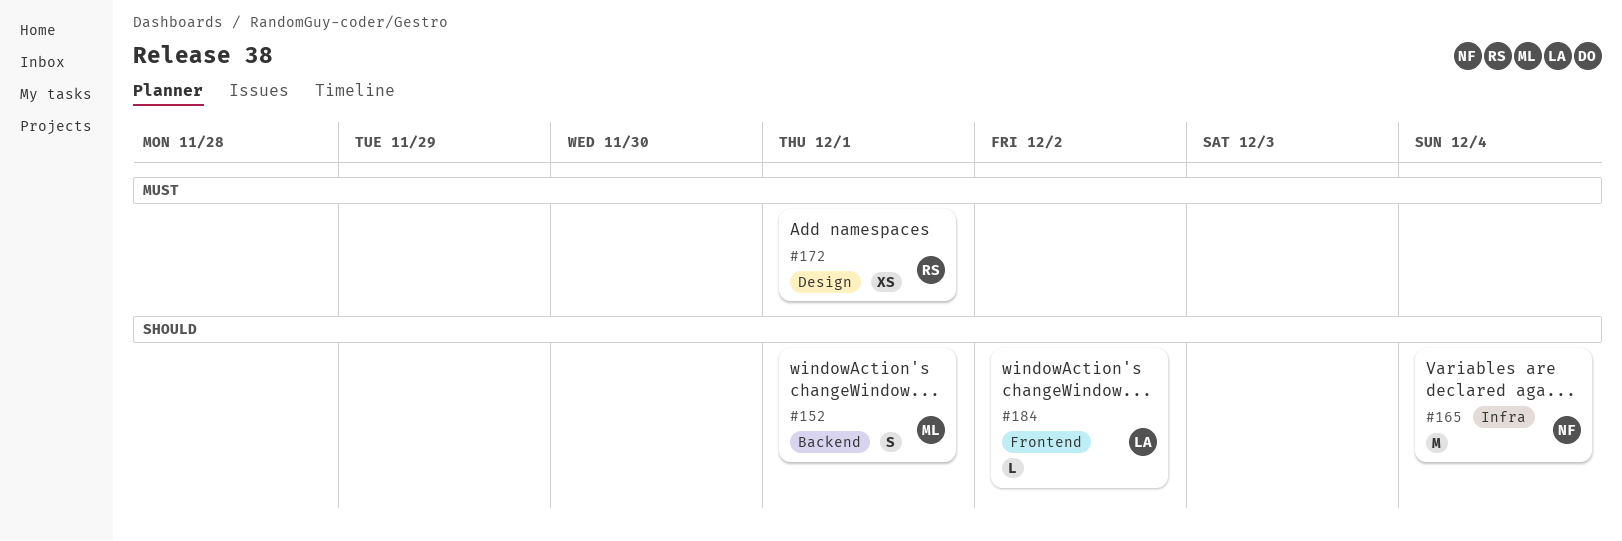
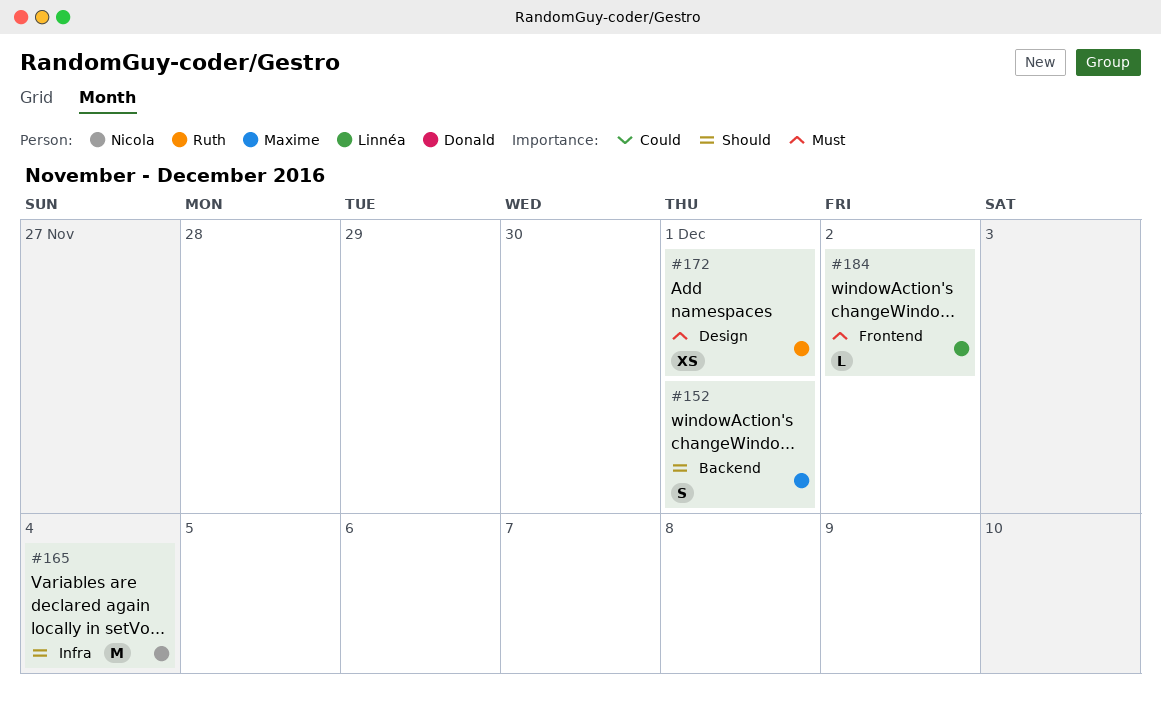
#184, priority: Should -> Must

